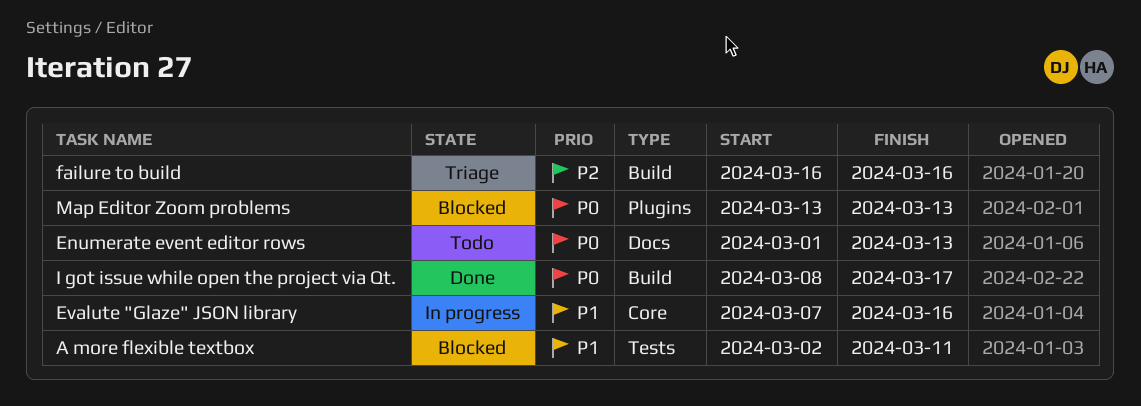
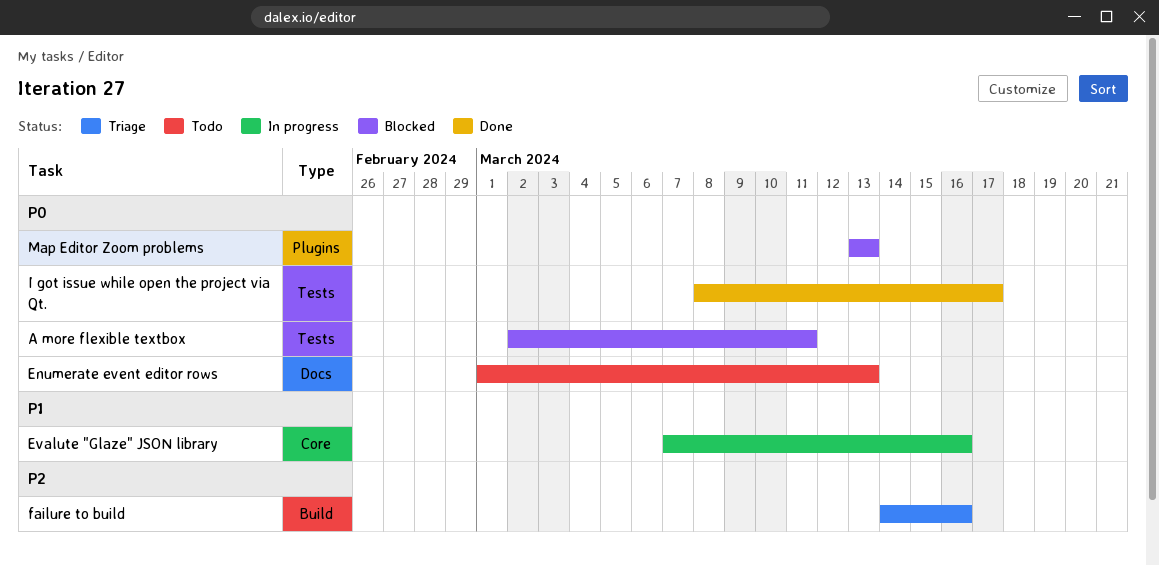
A more flexible textbox, priority: P1 -> P0
failure to build, start: Mar 16 -> Mar 14
I got issue while open the project via Qt., label: Build -> Tests

